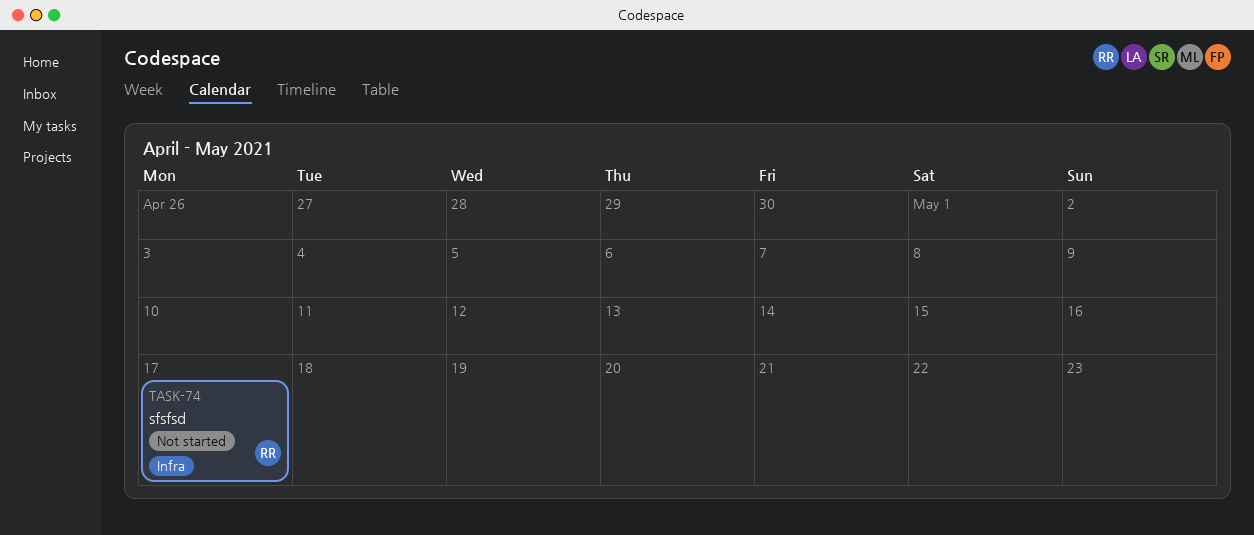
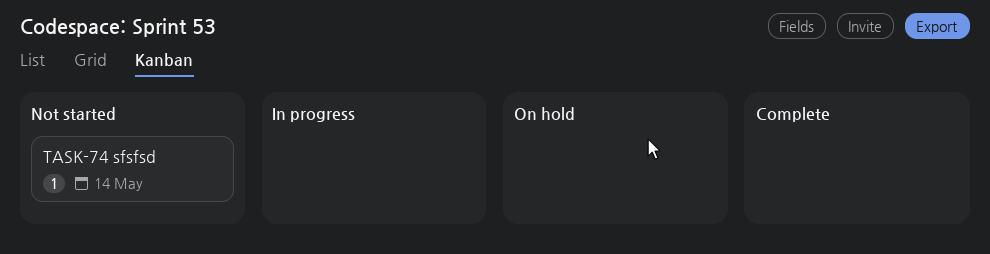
TASK-74, due: May 17 -> May 14

